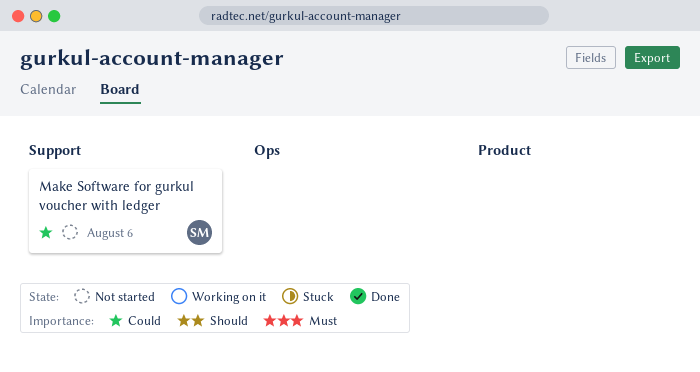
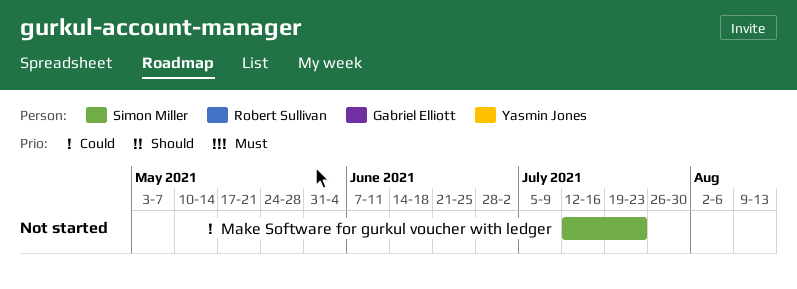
Make Software for gurkul voucher with ledger, due: Aug 6 -> Jul 23

